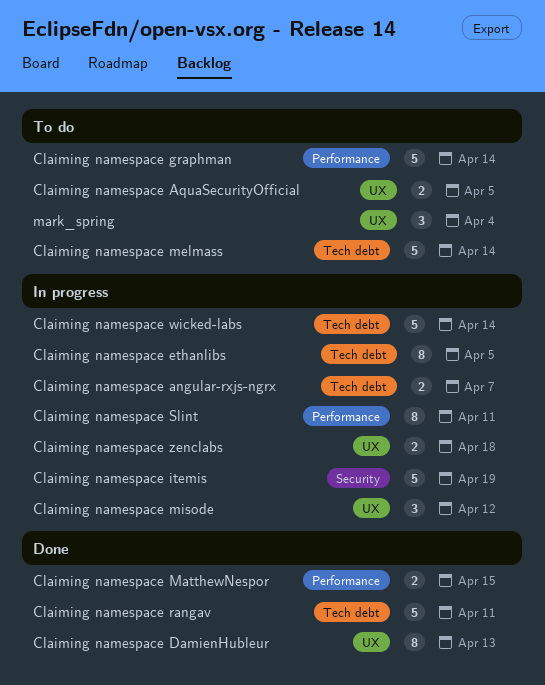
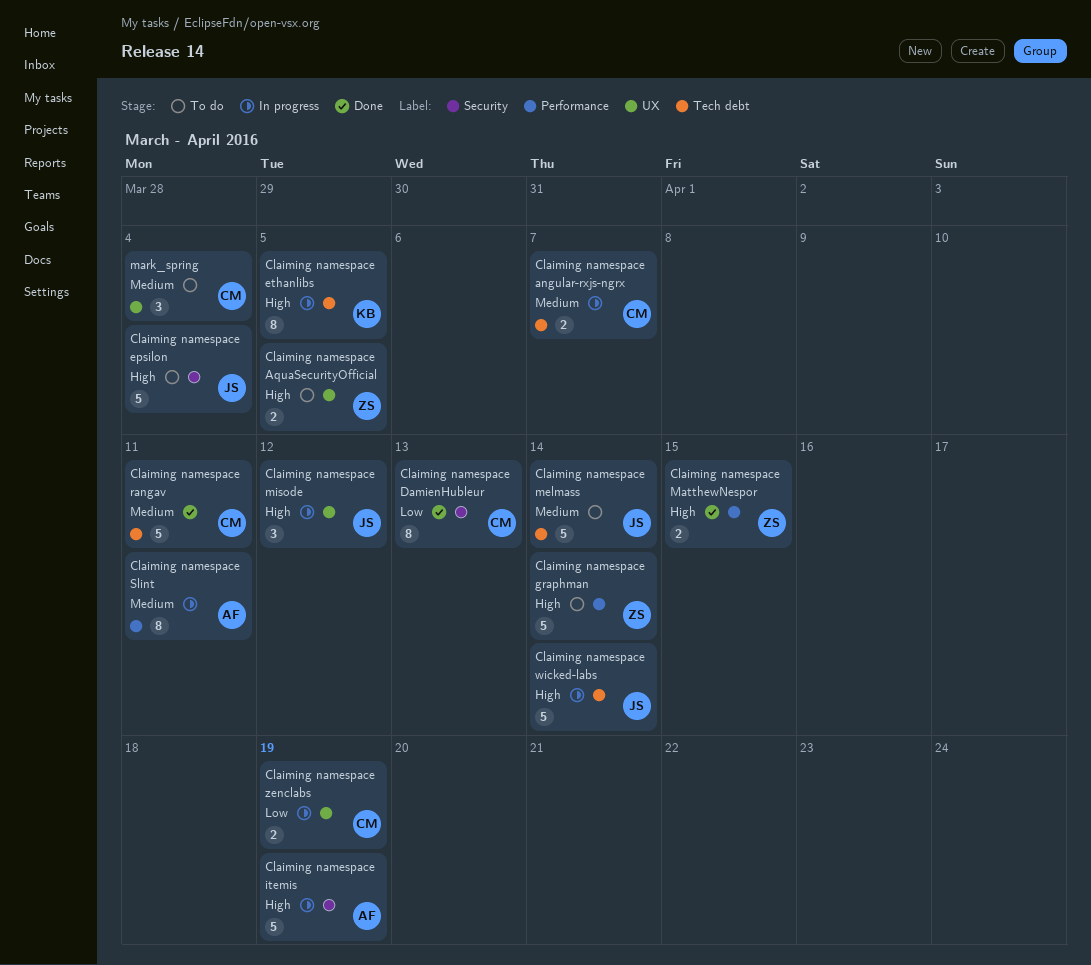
Claiming namespace DamienHubleur, label: UX -> Security
Claiming namespace epsilon: none -> present
Claiming namespace zenclabs, due: Apr 18 -> Apr 19

